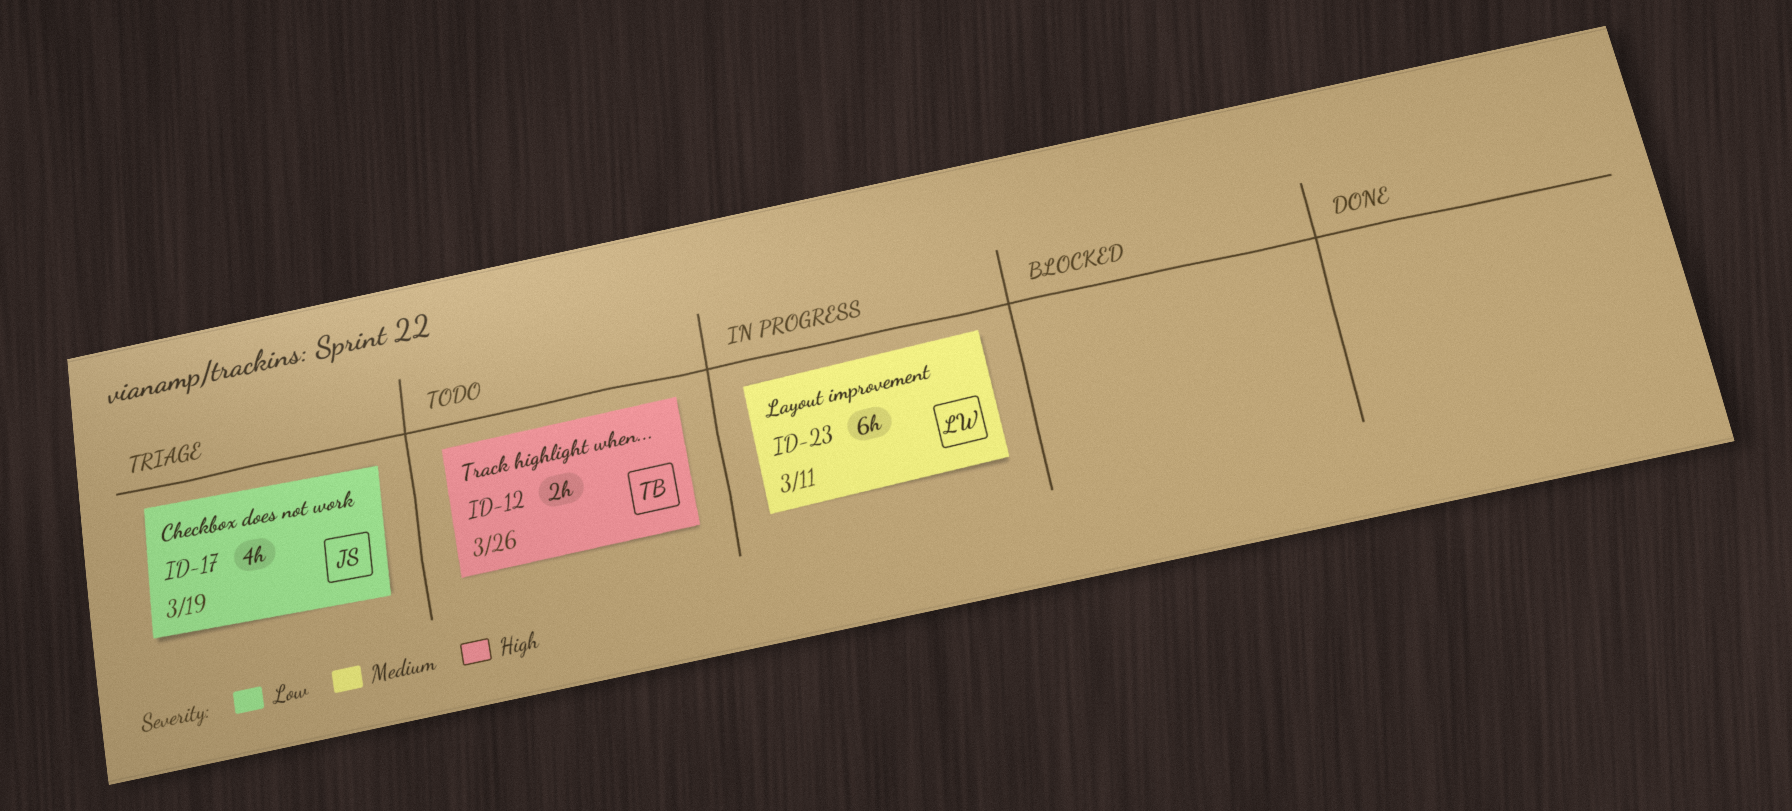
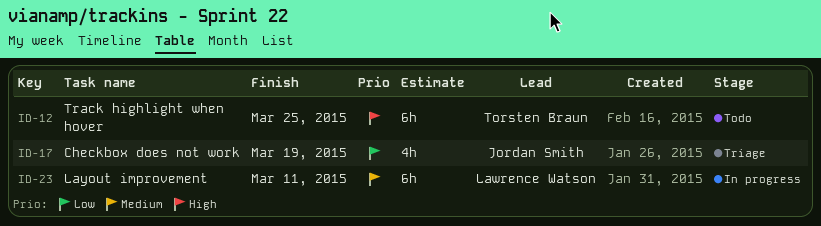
ID-12, estimate: 2h -> 6h
ID-12, due: Mar 26 -> Mar 25

